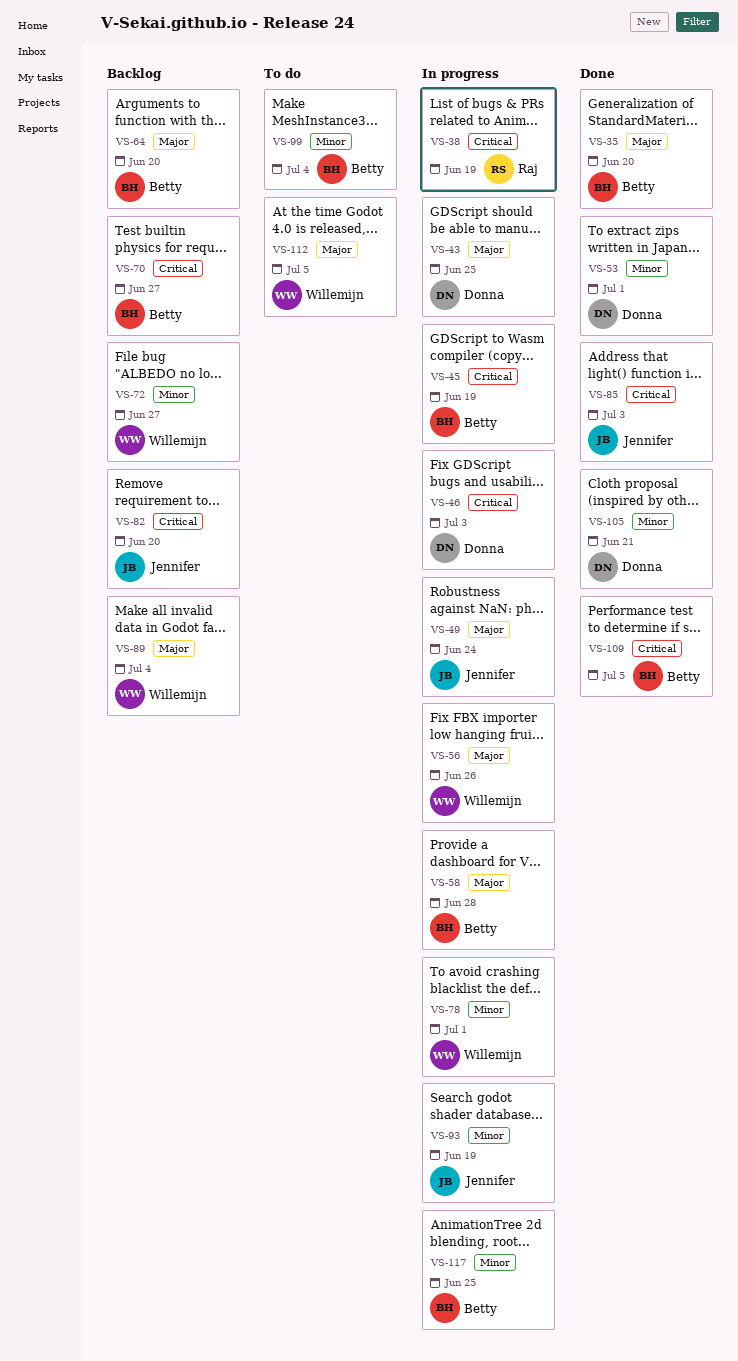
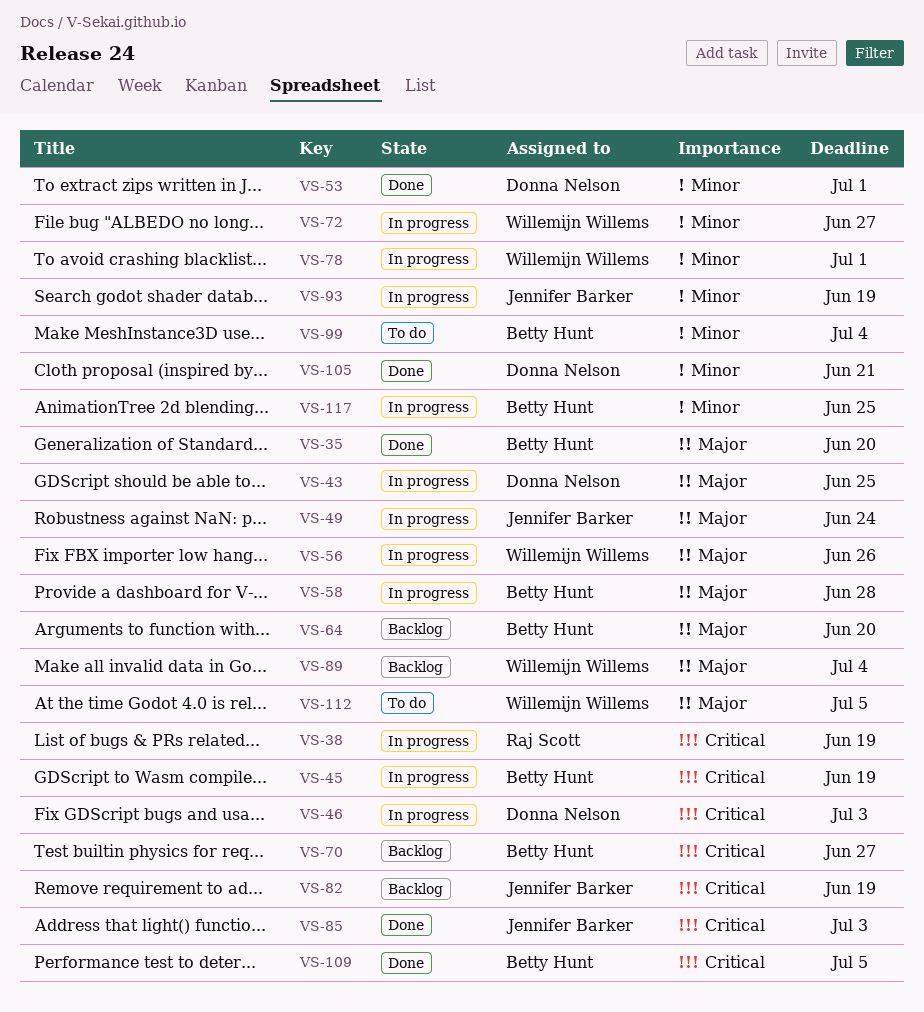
VS-72, status: Backlog -> In progress
VS-82, due: Jun 20 -> Jun 19

